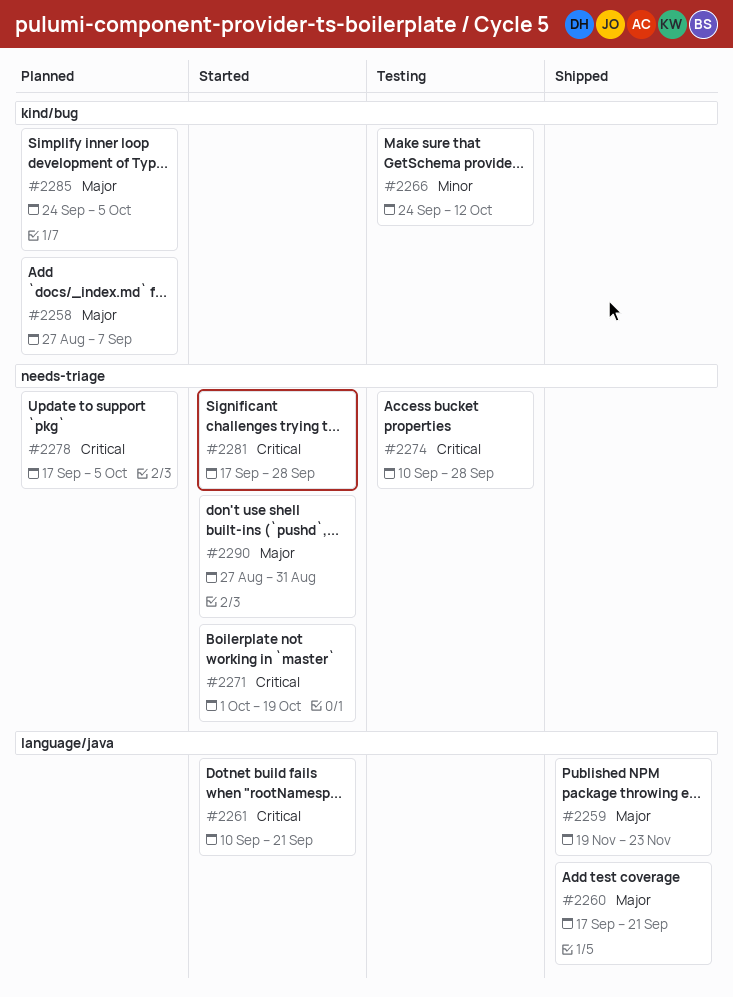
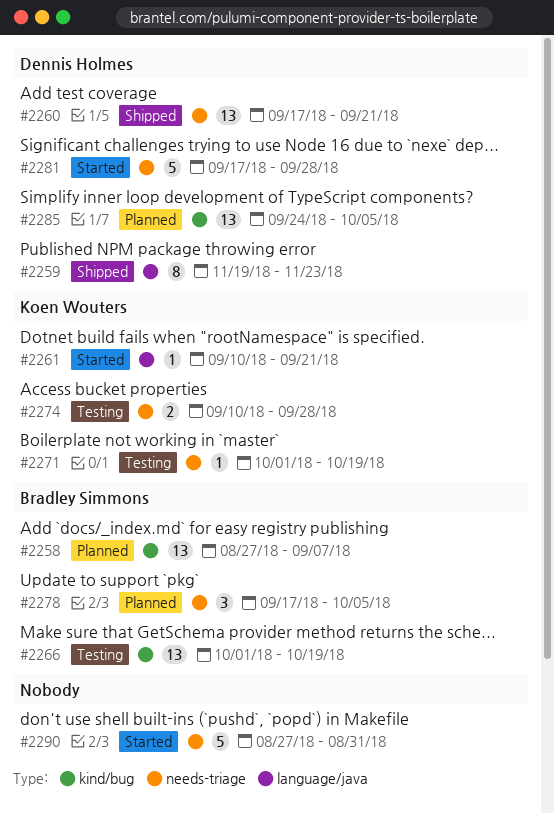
#2260, label: language/java -> needs-triage
#2266, start: Sep 24 -> Oct 1
#2266, due: Oct 12 -> Oct 19
#2271, status: Started -> Testing

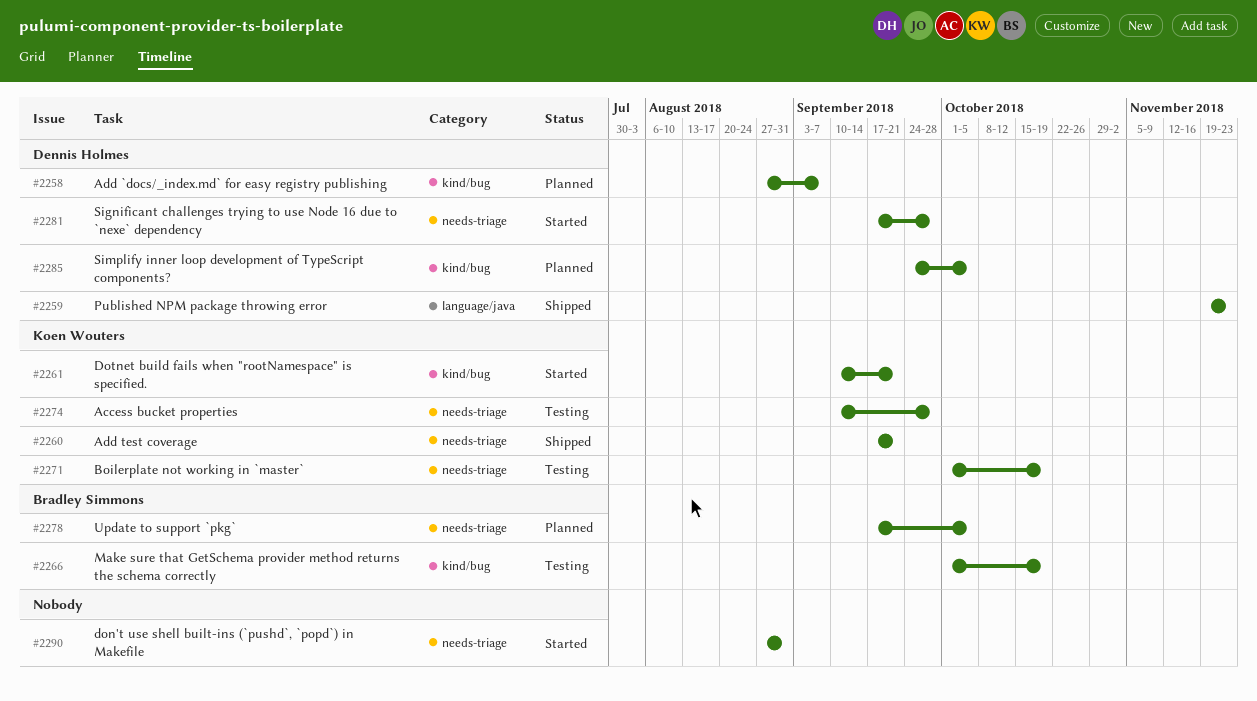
#2258, owner: Bradley Simmons -> Dennis Holmes
#2260, owner: Dennis Holmes -> Koen Wouters
#2261, label: language/java -> kind/bug

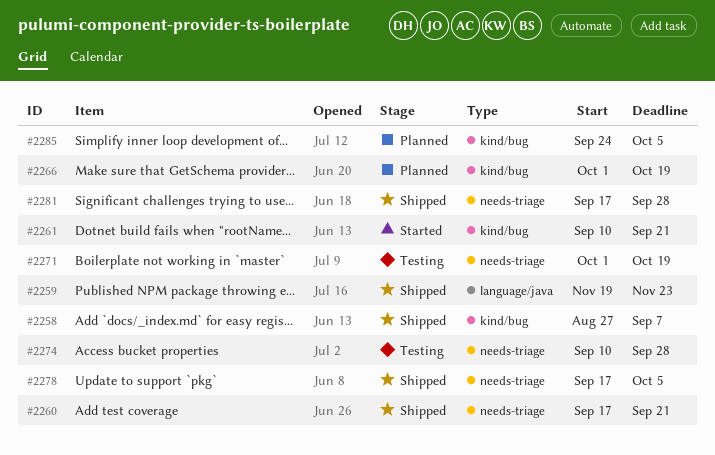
#2258, status: Planned -> Shipped
#2266, status: Testing -> Planned
#2278, status: Planned -> Shipped
#2281, status: Started -> Shipped
#2290: present -> none

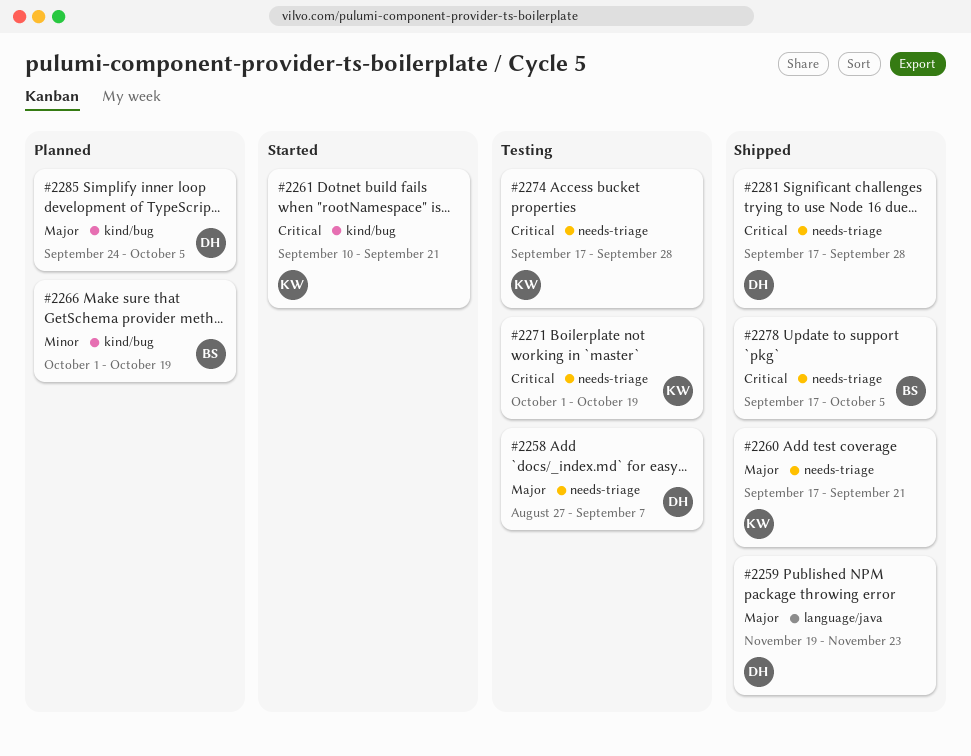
#2258, status: Shipped -> Testing
#2258, label: kind/bug -> needs-triage
#2274, start: Sep 10 -> Sep 17

